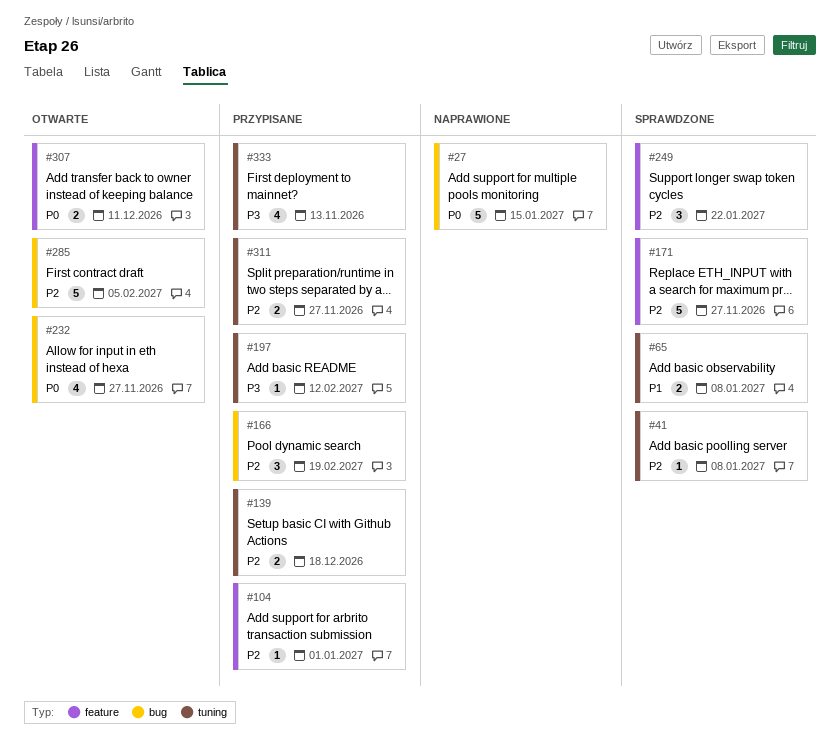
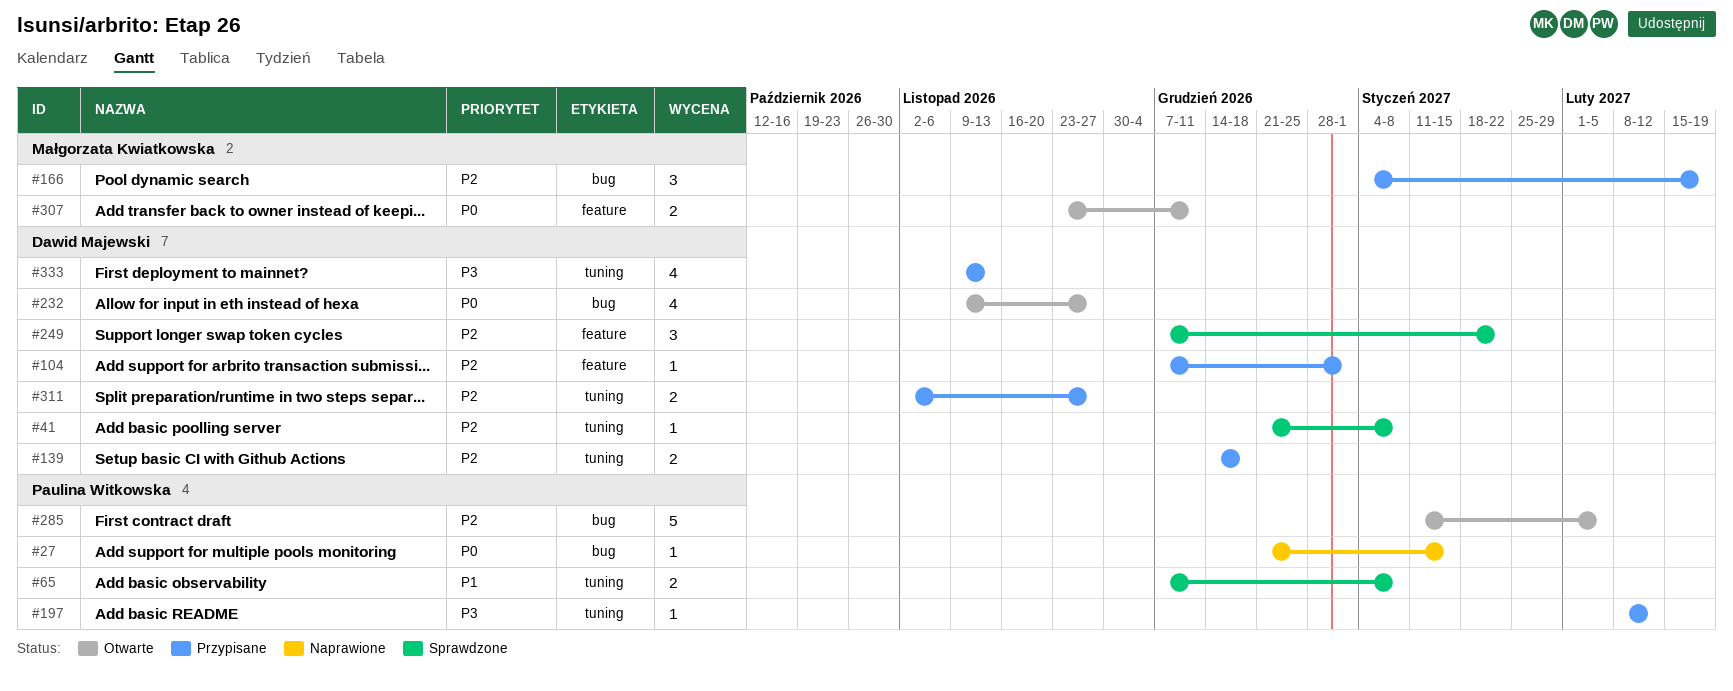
#27, estimate: 5 -> 1
#171: present -> none

